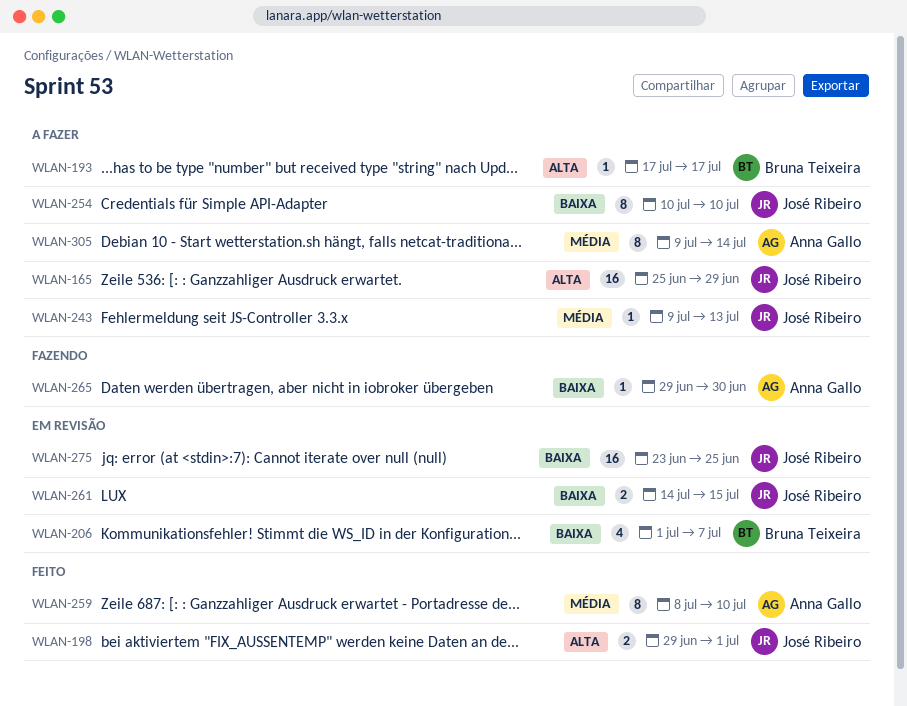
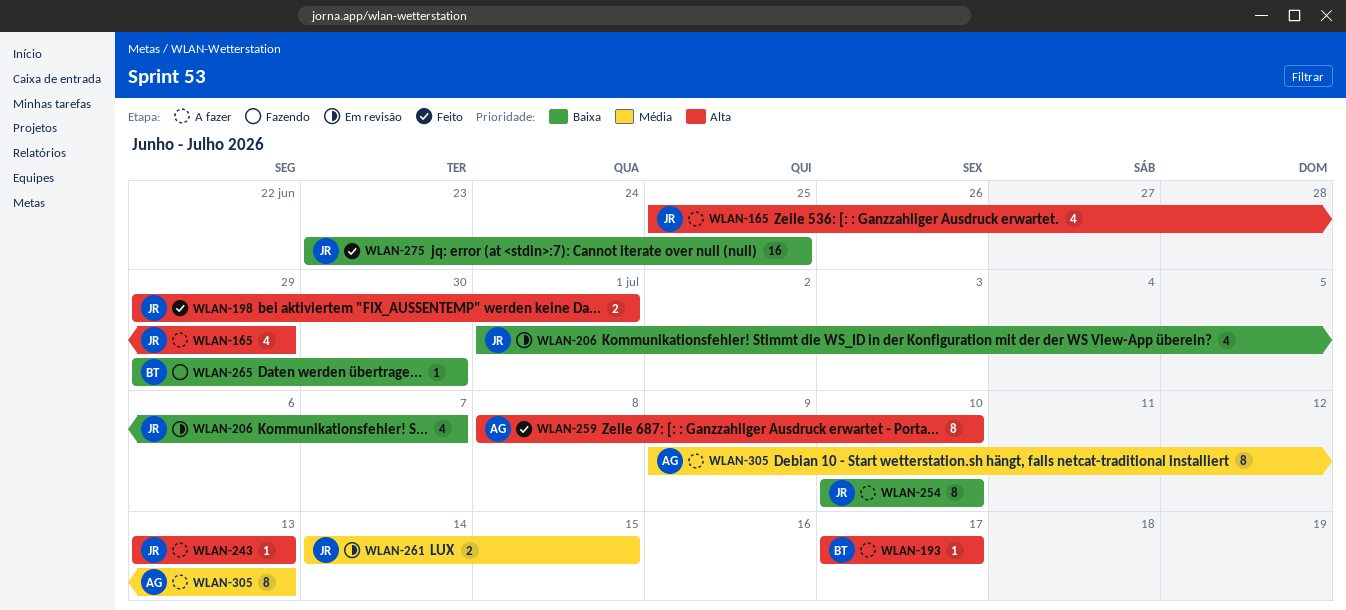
WLAN-165, estimate: 16 -> 4
WLAN-206, owner: Bruna Teixeira -> José Ribeiro
WLAN-243, priority: Média -> Alta
WLAN-243, start: Jul 9 -> Jul 13
WLAN-259, priority: Média -> Alta
WLAN-261, priority: Baixa -> Média
WLAN-265, owner: Anna Gallo -> Bruna Teixeira
WLAN-275, status: Em revisão -> Feito
WLAN-305, due: Jul 14 -> Jul 13

